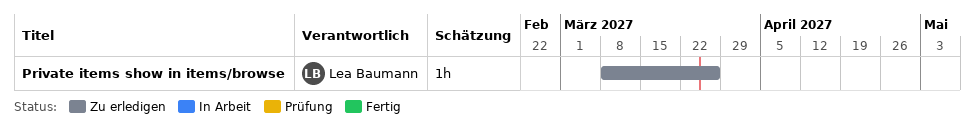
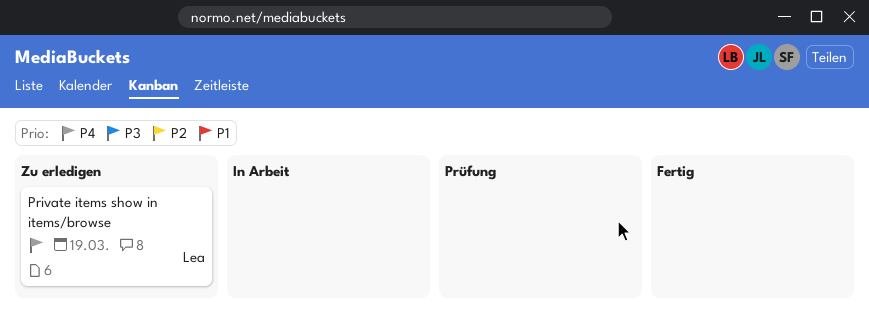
Private items show in items/browse, due: Mar 26 -> Mar 19

